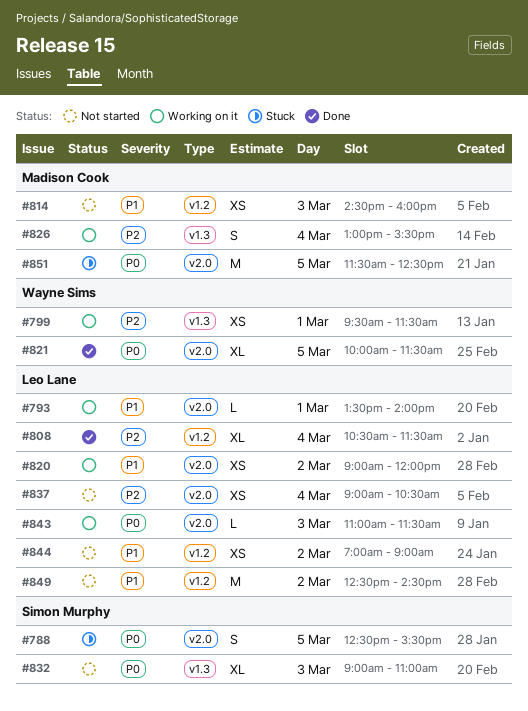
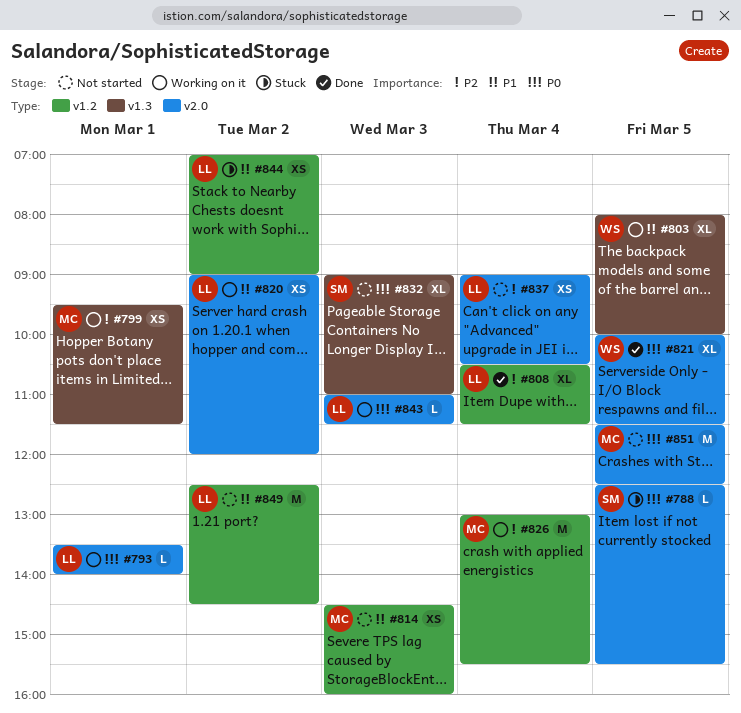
#788, estimate: S -> L
#793, priority: P1 -> P0
#799, owner: Wayne Sims -> Madison Cook
#803: none -> present
#826, label: v1.3 -> v1.2
#826, estimate: S -> M
#844, status: Not started -> Stuck
#851, status: Stuck -> Not started

